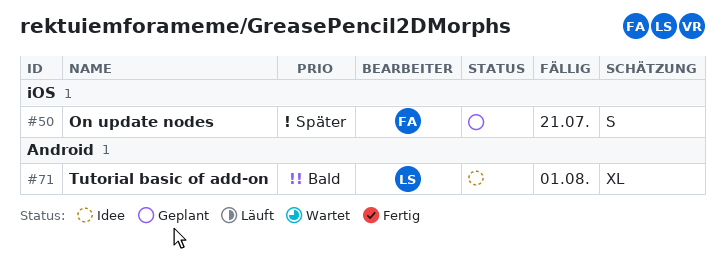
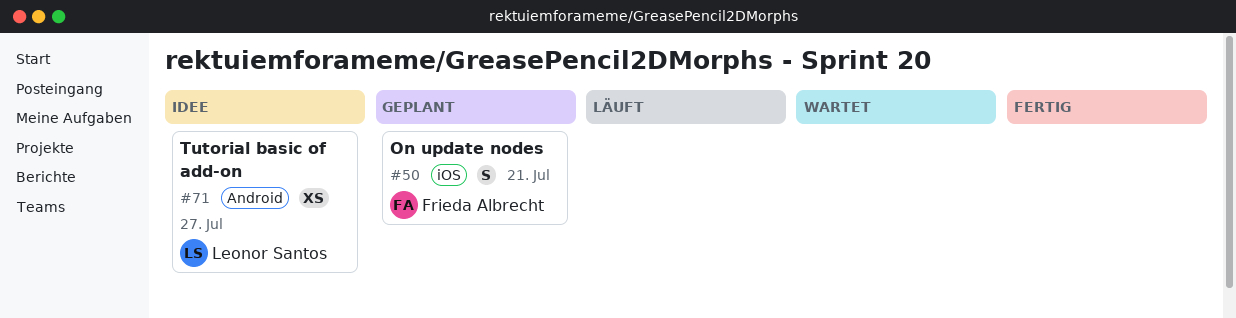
#71, estimate: XL -> XS
#71, due: Aug 1 -> Jul 27

